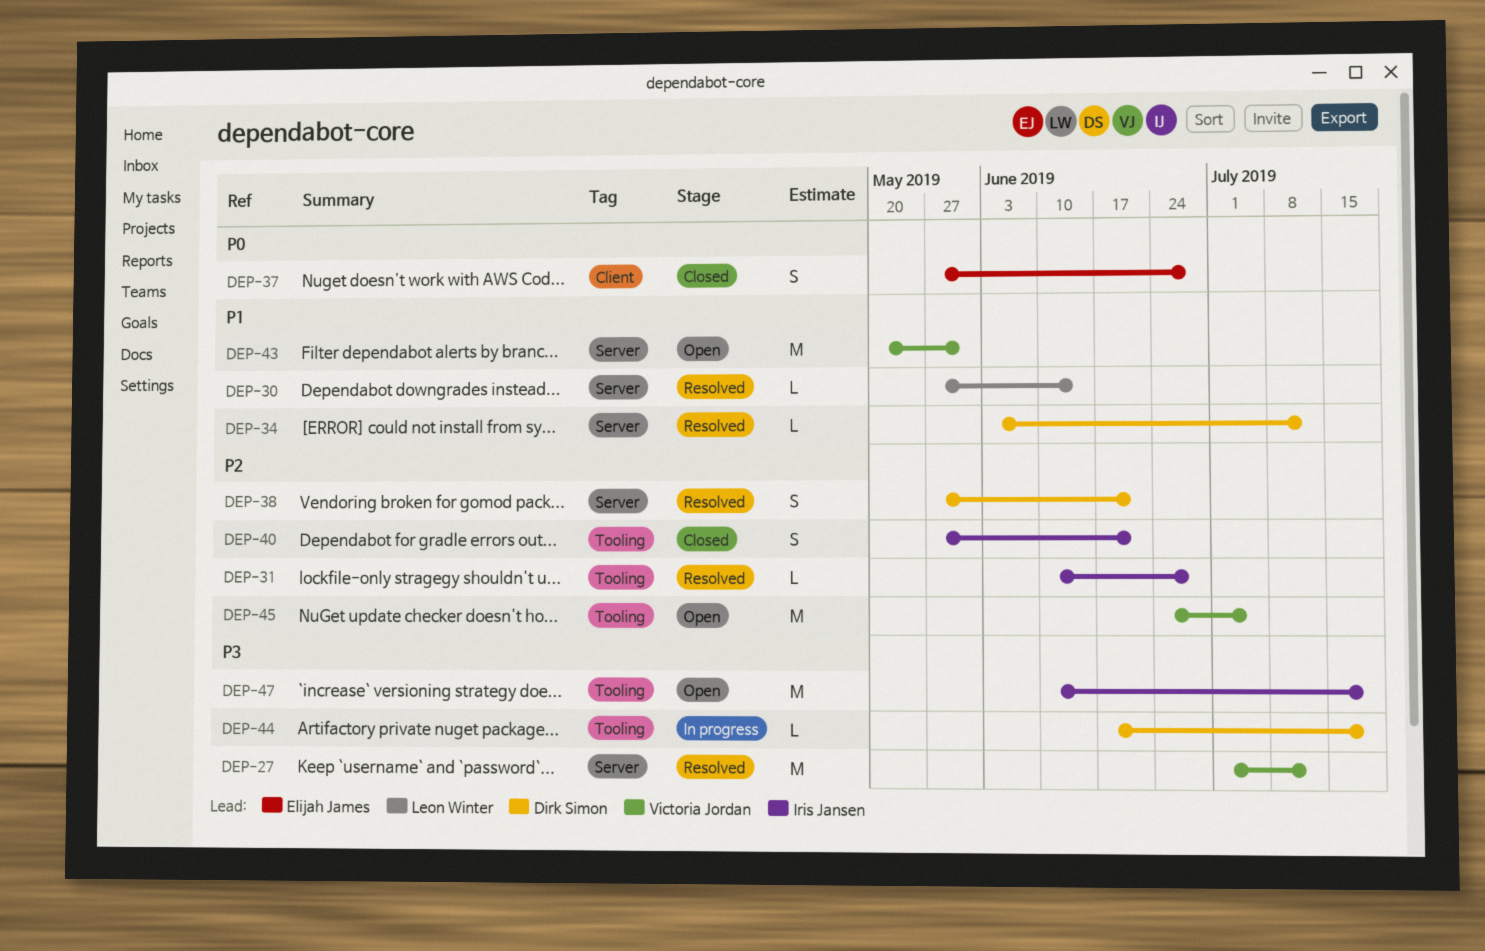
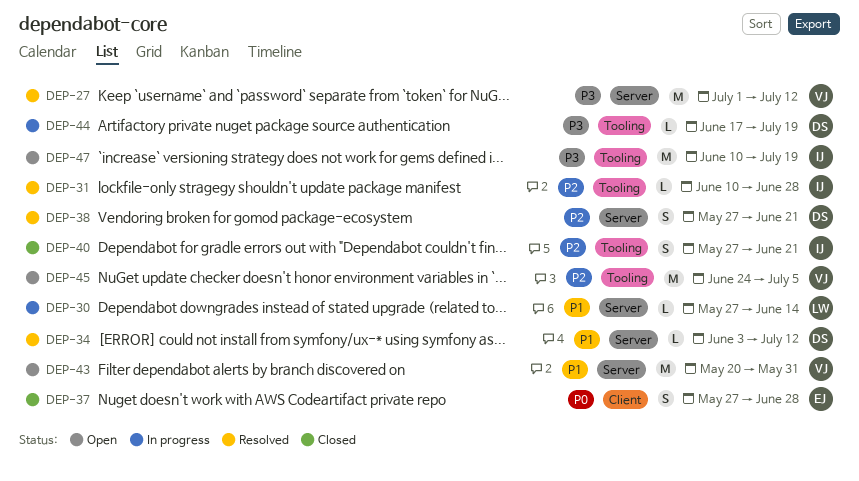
DEP-30, status: Resolved -> In progress

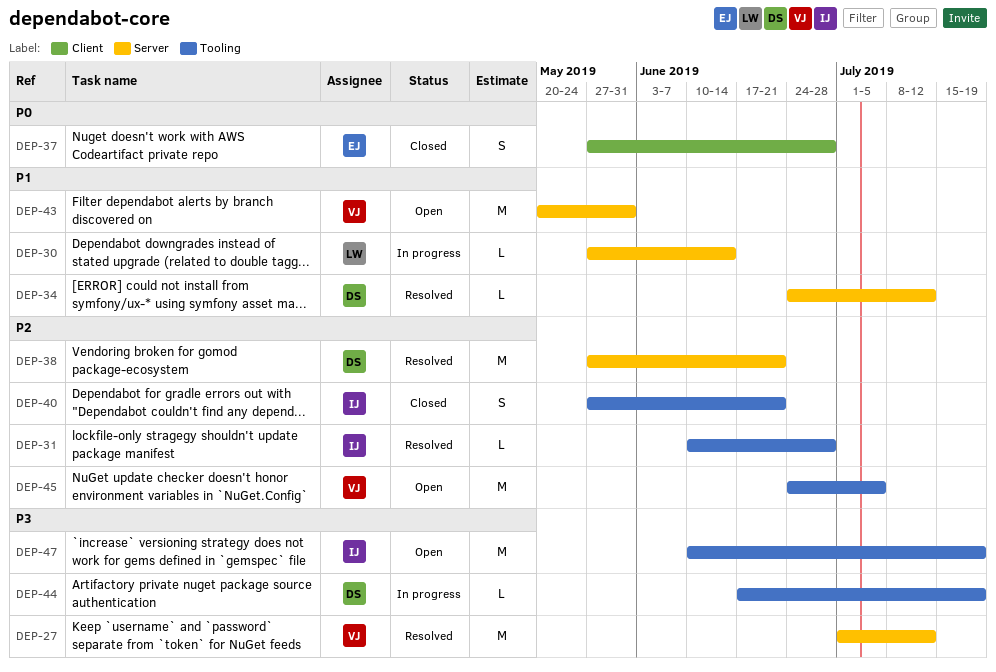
DEP-34, start: Jun 3 -> Jun 24
DEP-38, estimate: S -> M

